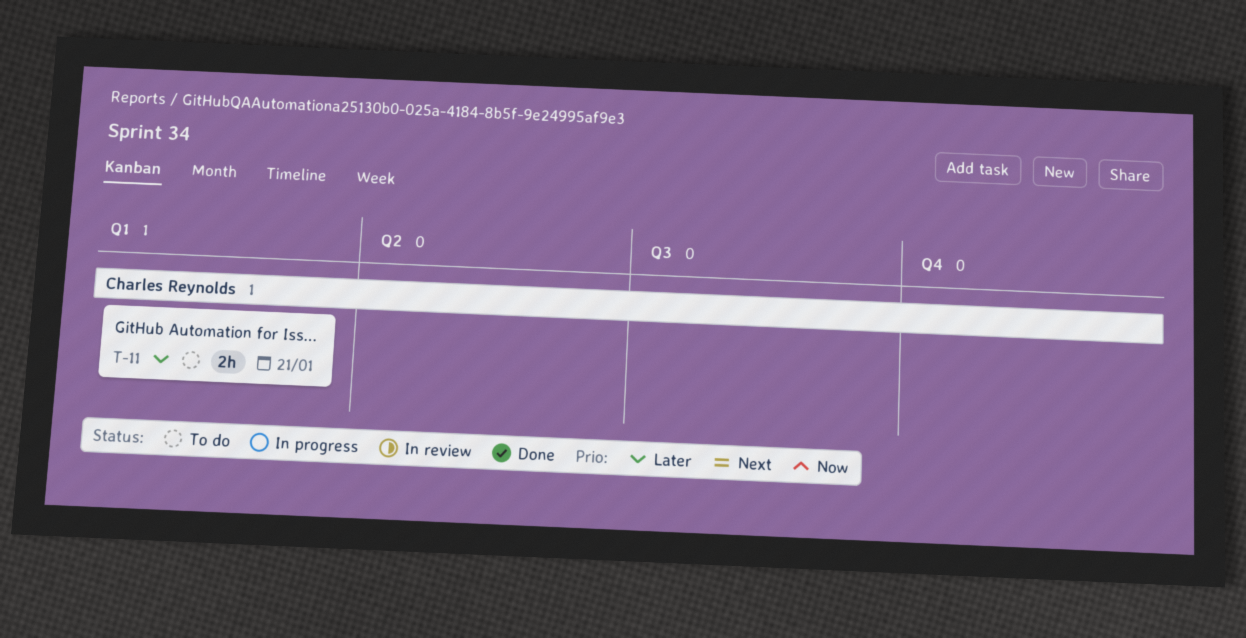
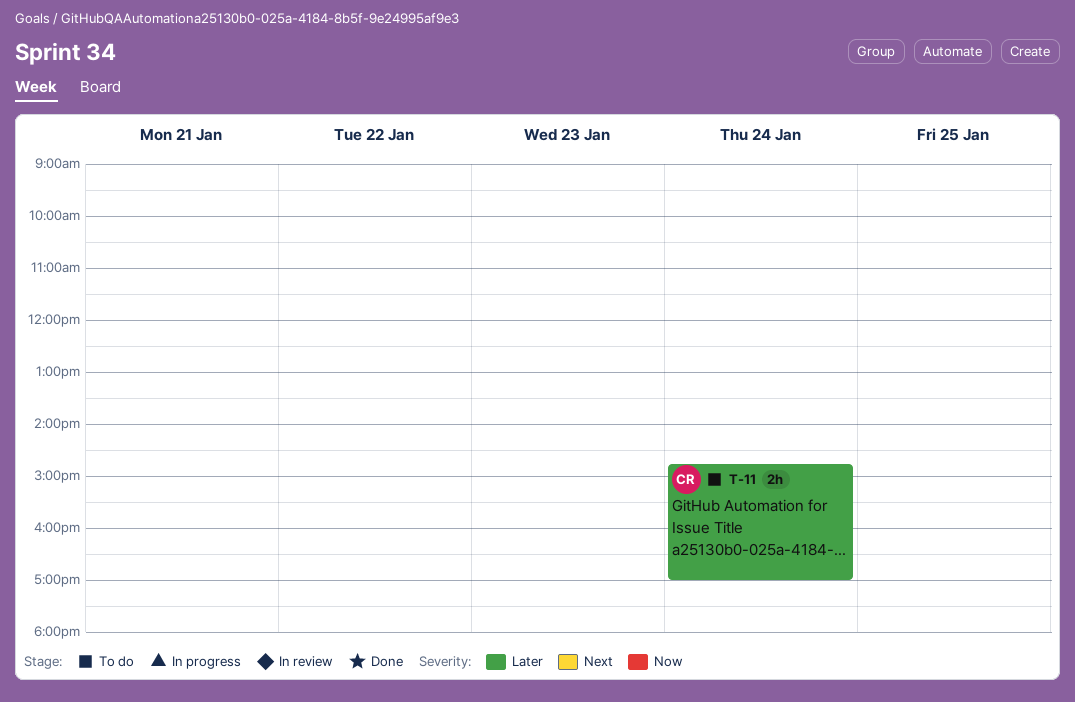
T-11, day: Jan 21 -> Jan 24

